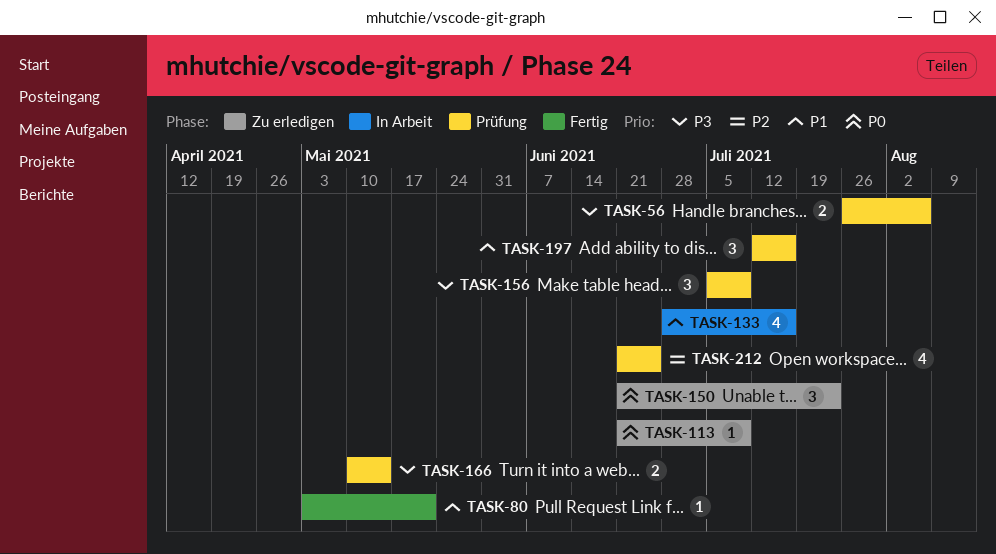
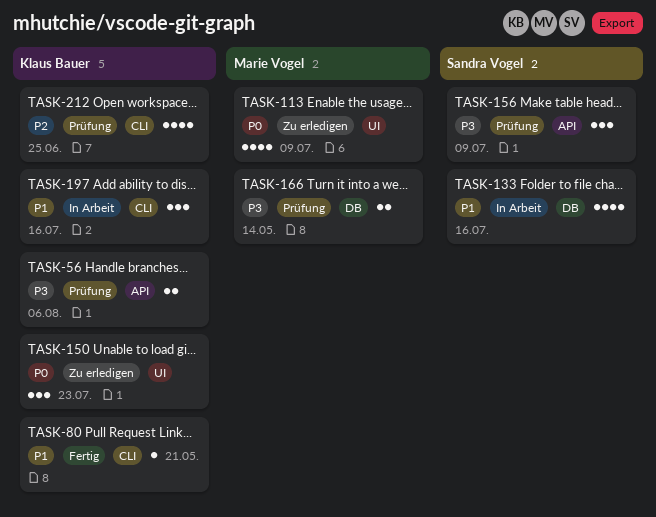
TASK-113, estimate: 1 -> 4
TASK-197, status: Prüfung -> In Arbeit

